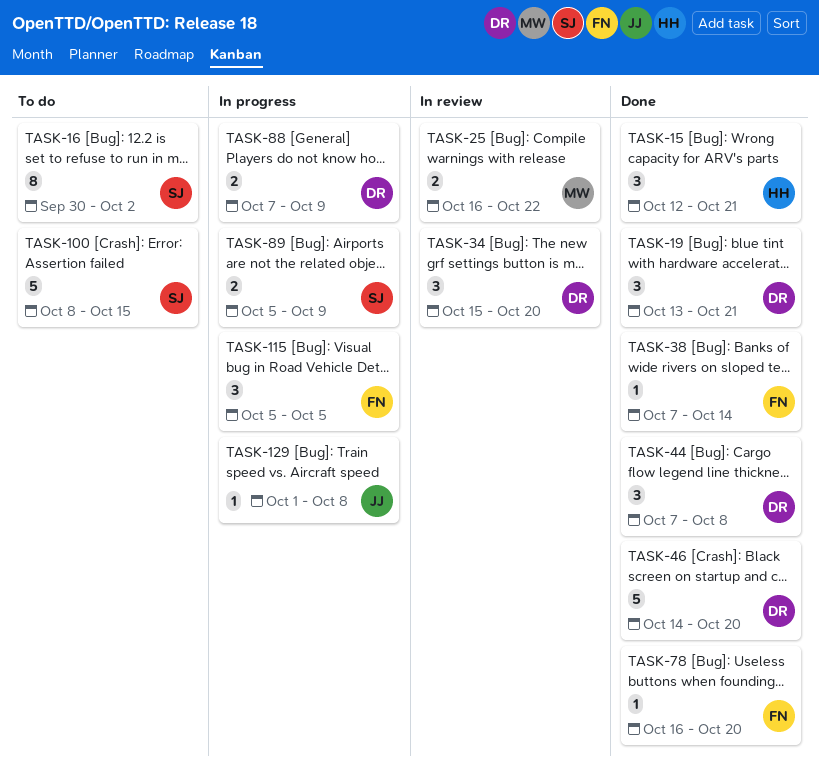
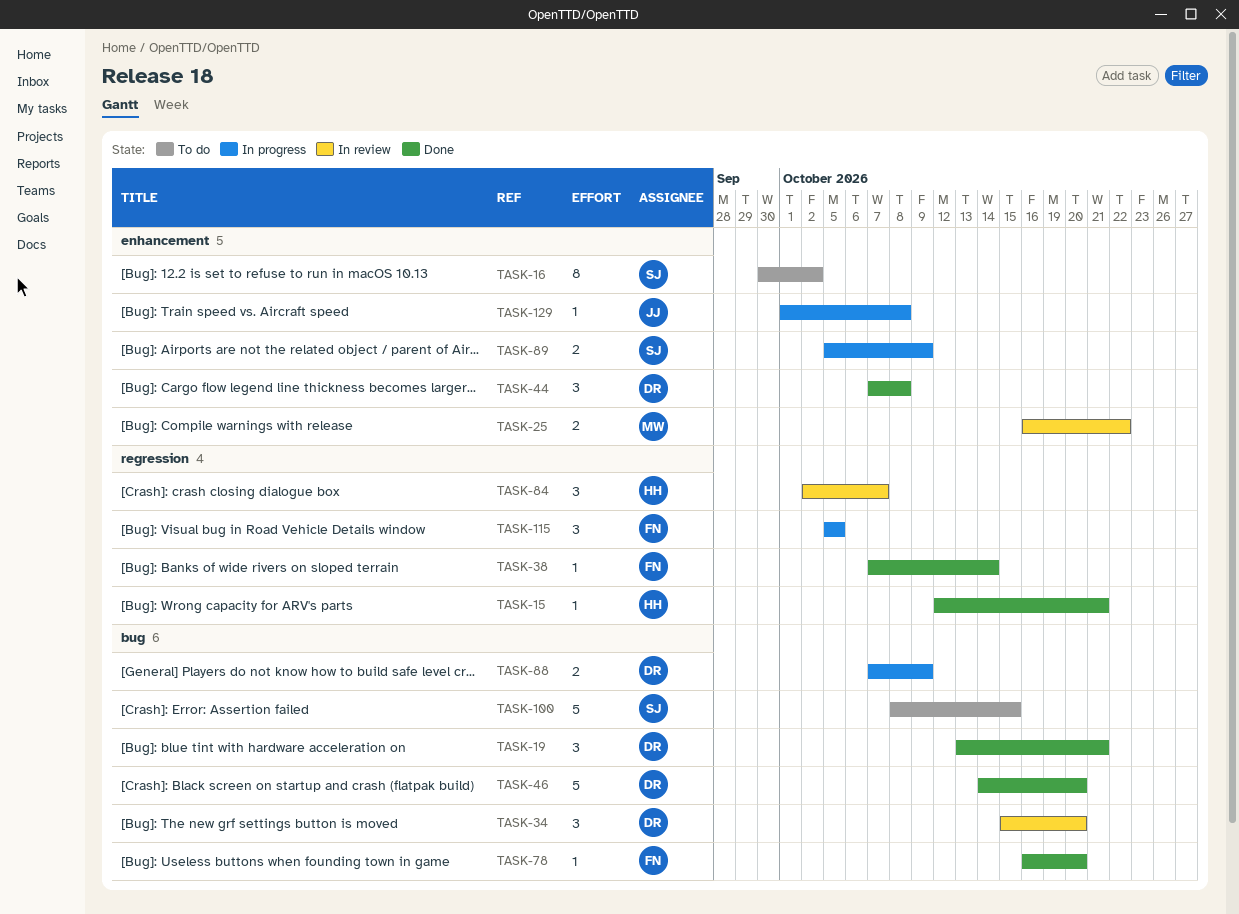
TASK-15, estimate: 3 -> 1
TASK-84: none -> present

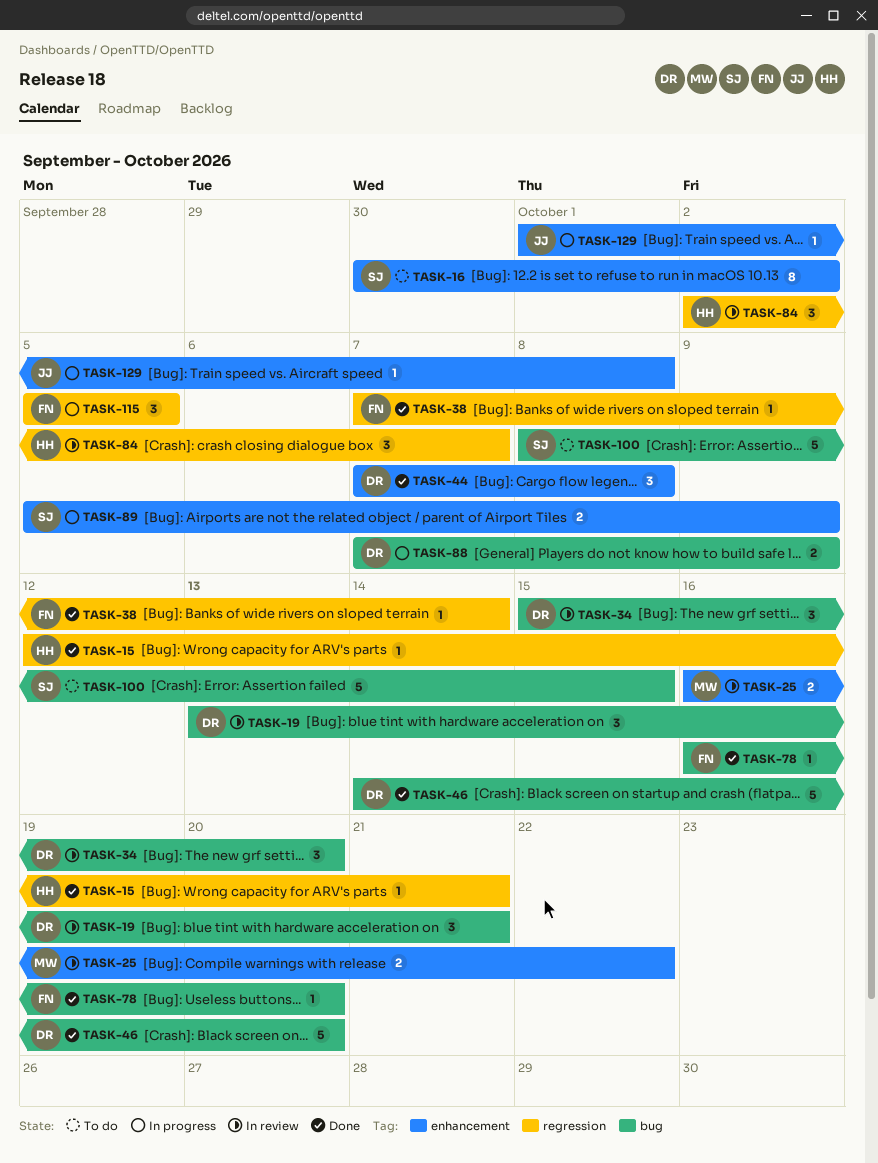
TASK-19, status: Done -> In review

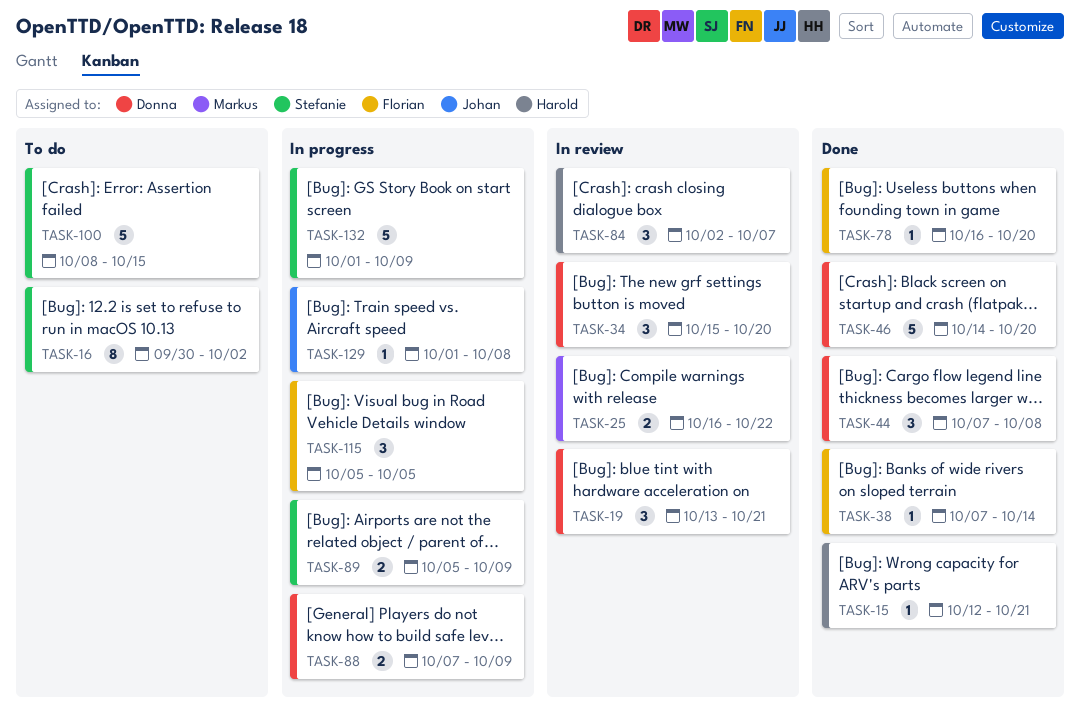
TASK-132: none -> present

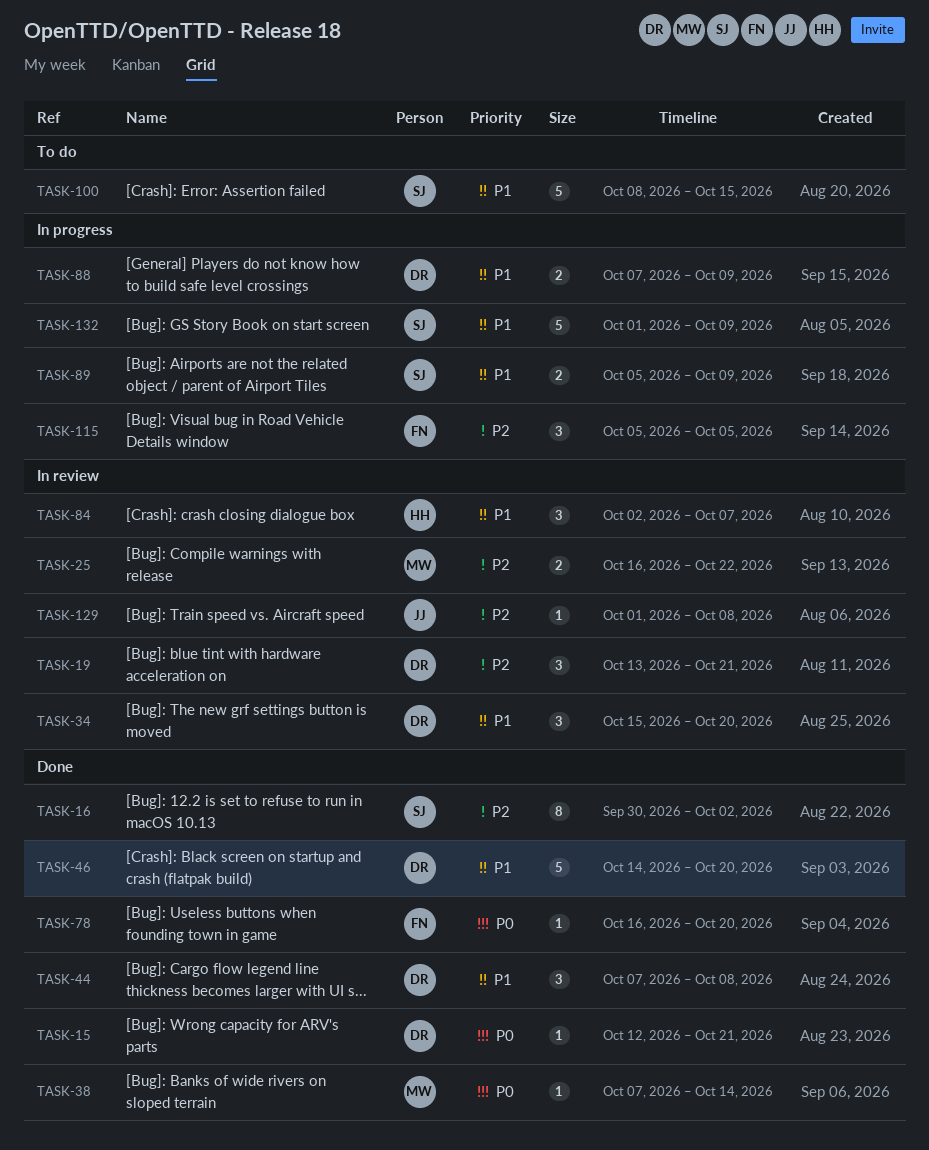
TASK-15, owner: Harold -> Donna
TASK-16, status: To do -> Done
TASK-38, owner: Florian -> Markus
TASK-129, status: In progress -> In review

